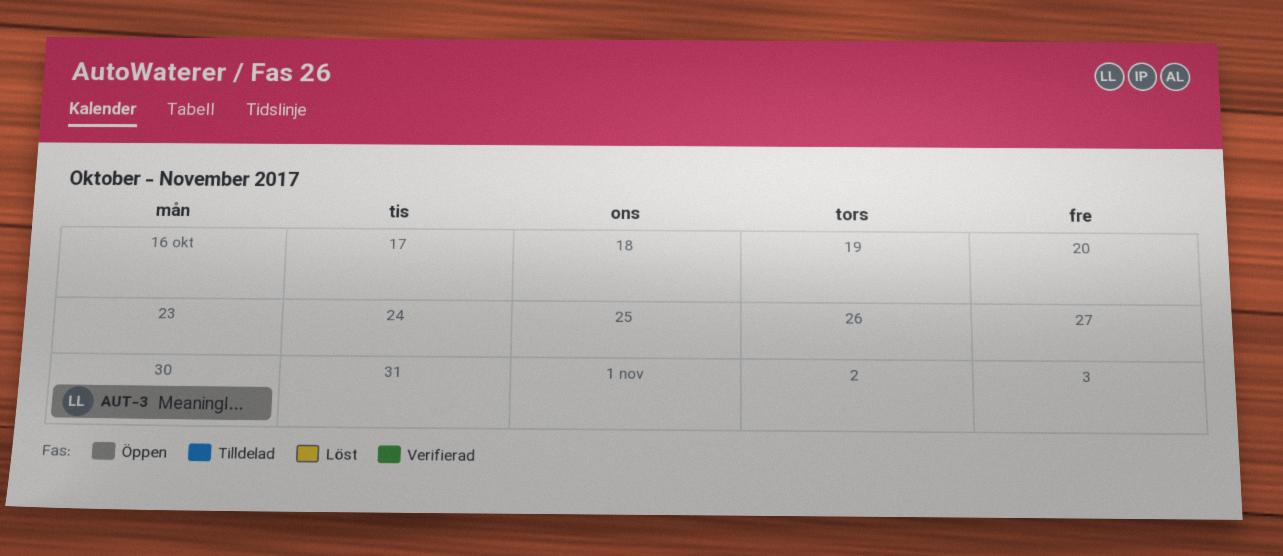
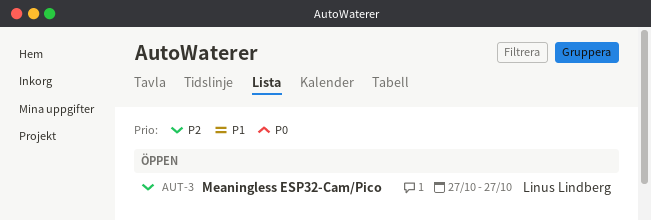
AUT-3, start: Oct 30 -> Oct 27
AUT-3, due: Oct 30 -> Oct 27

